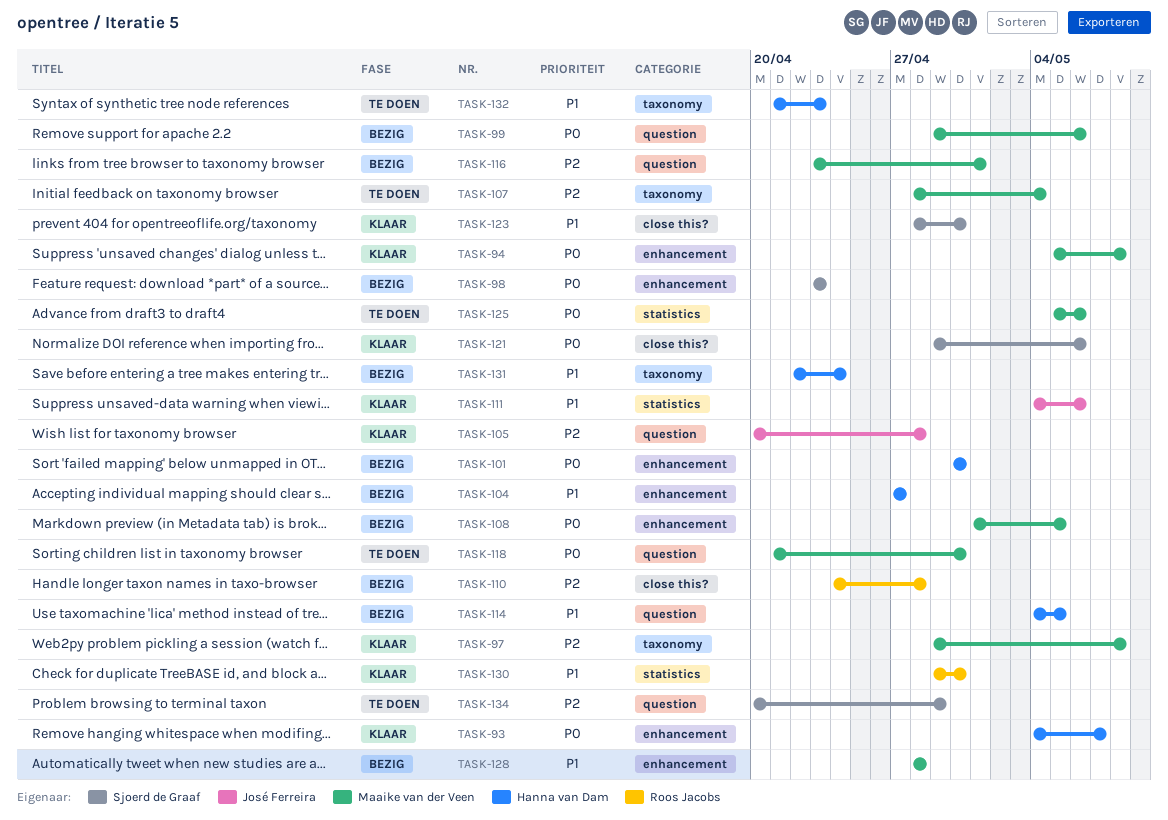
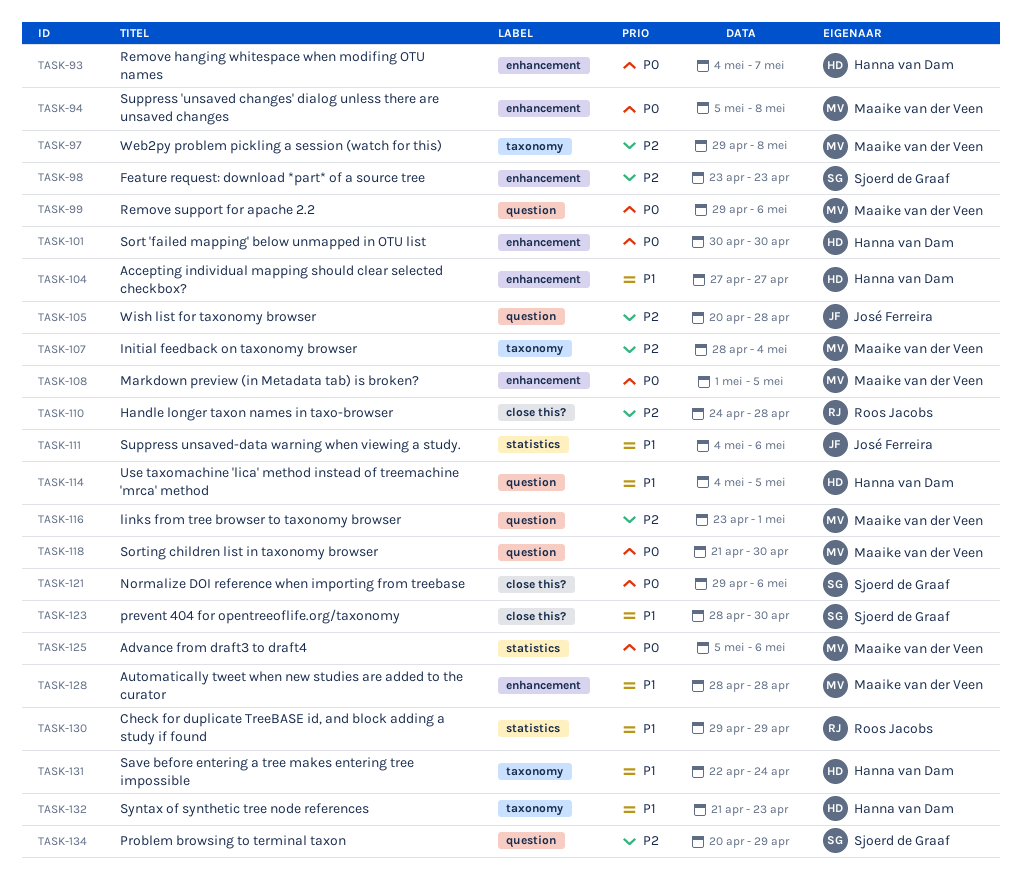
TASK-98, priority: P0 -> P2
TASK-130, due: Apr 30 -> Apr 29

